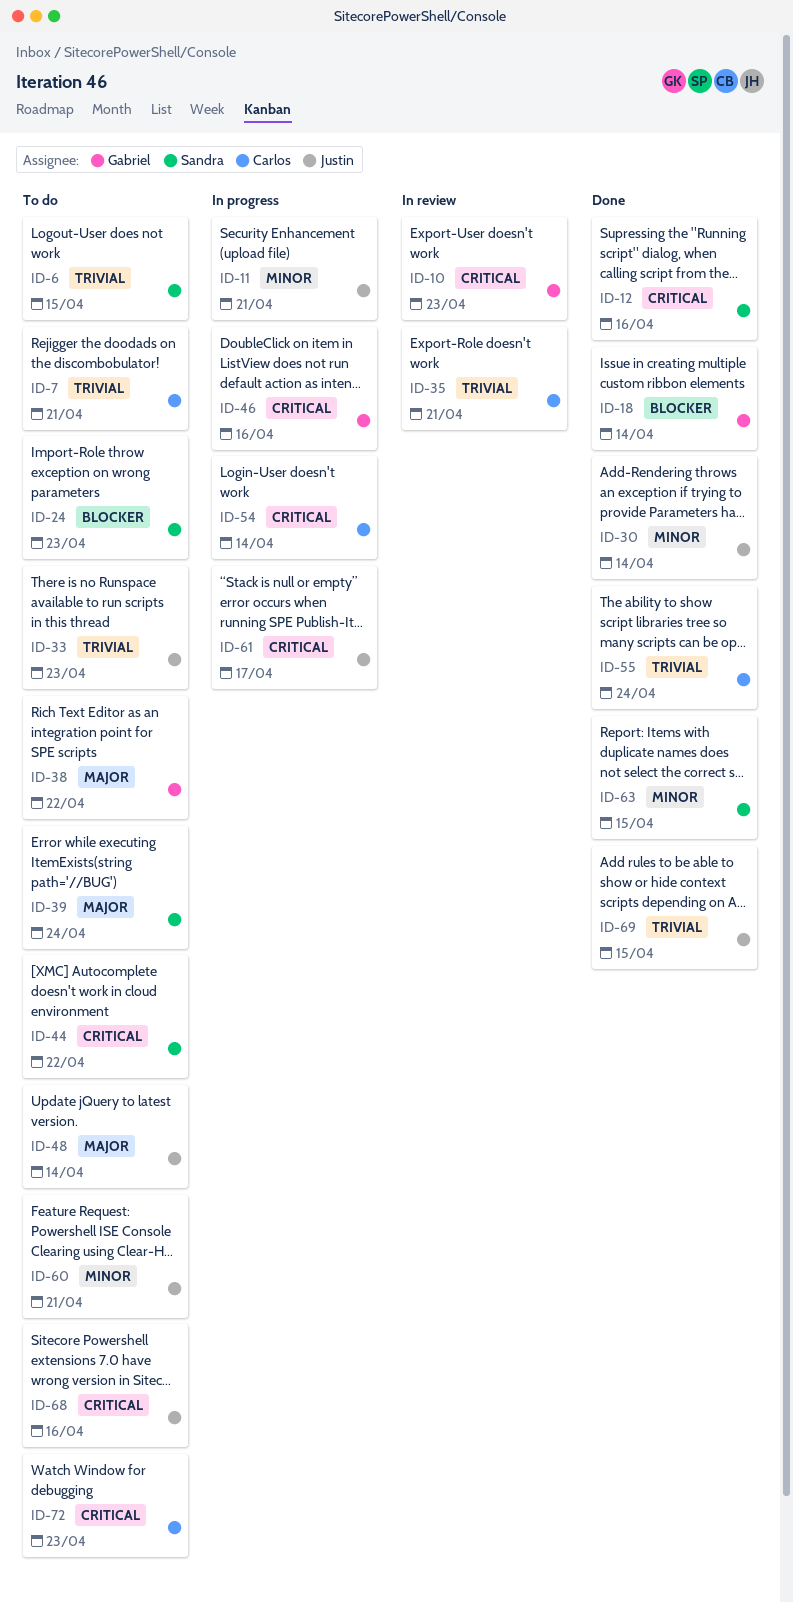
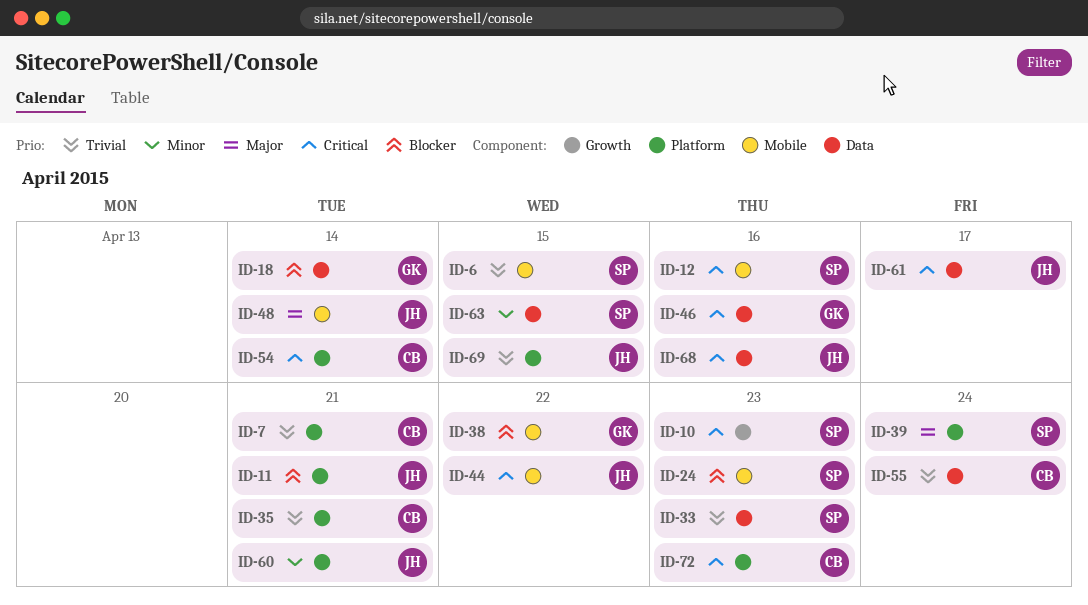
ID-10, owner: Gabriel -> Sandra
ID-11, priority: Minor -> Blocker
ID-30: present -> none
ID-33, owner: Justin -> Sandra
ID-38, priority: Major -> Blocker
ID-44, owner: Sandra -> Justin

